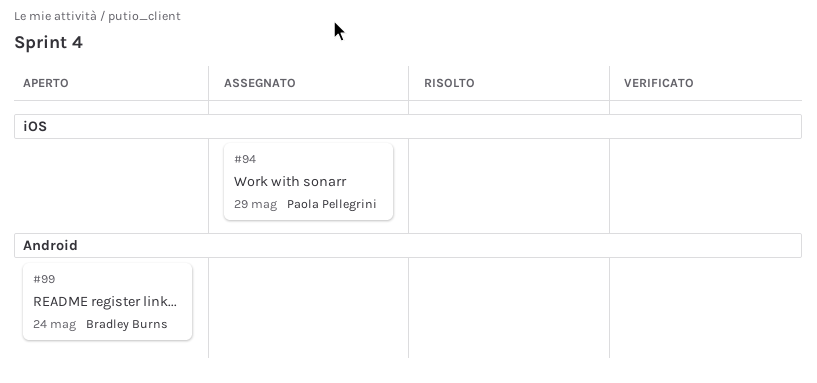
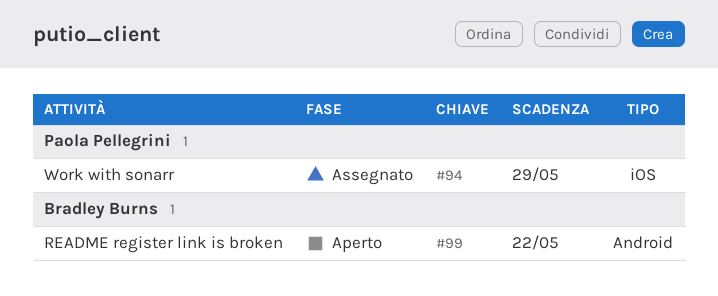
#99, due: May 24 -> May 22

